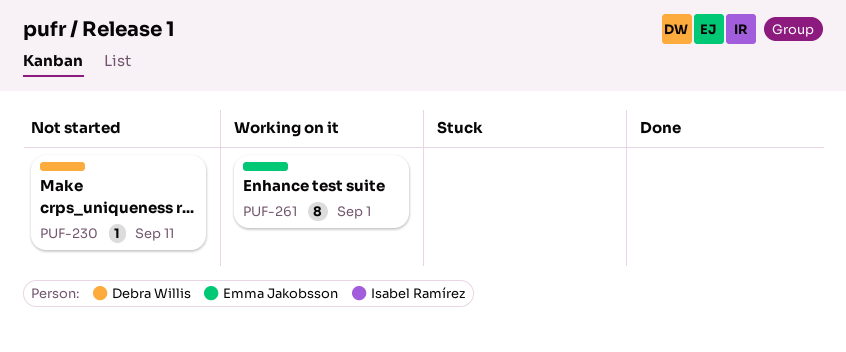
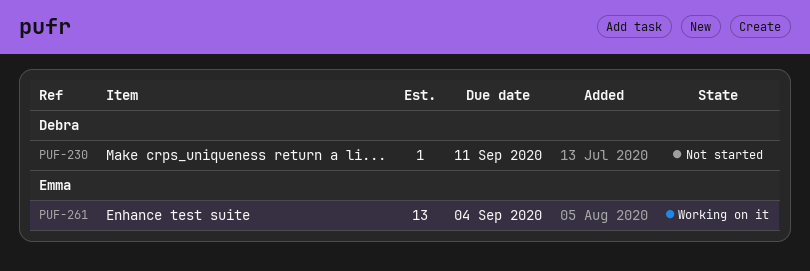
PUF-261, estimate: 8 -> 13
PUF-261, due: Sep 1 -> Sep 4

